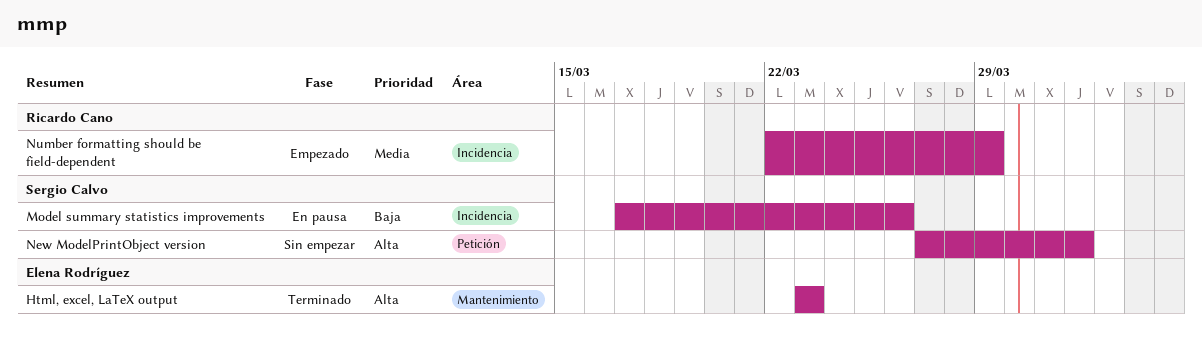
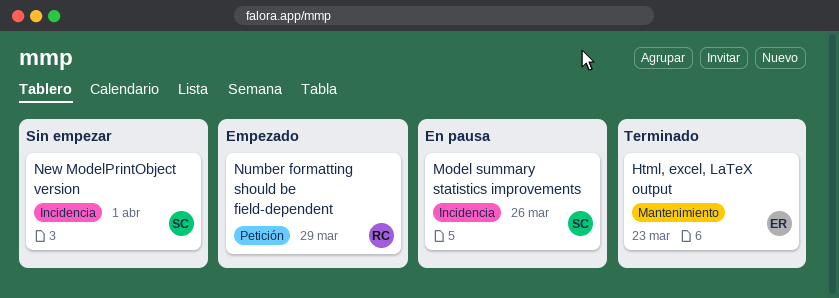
New ModelPrintObject version, label: Petición -> Incidencia
Number formatting should be field-dependent, label: Incidencia -> Petición

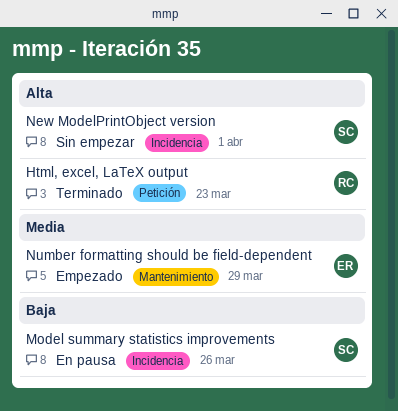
Html, excel, LaTeX output, owner: ER -> RC
Html, excel, LaTeX output, label: Mantenimiento -> Petición
Number formatting should be field-dependent, owner: RC -> ER
Number formatting should be field-dependent, label: Petición -> Mantenimiento

